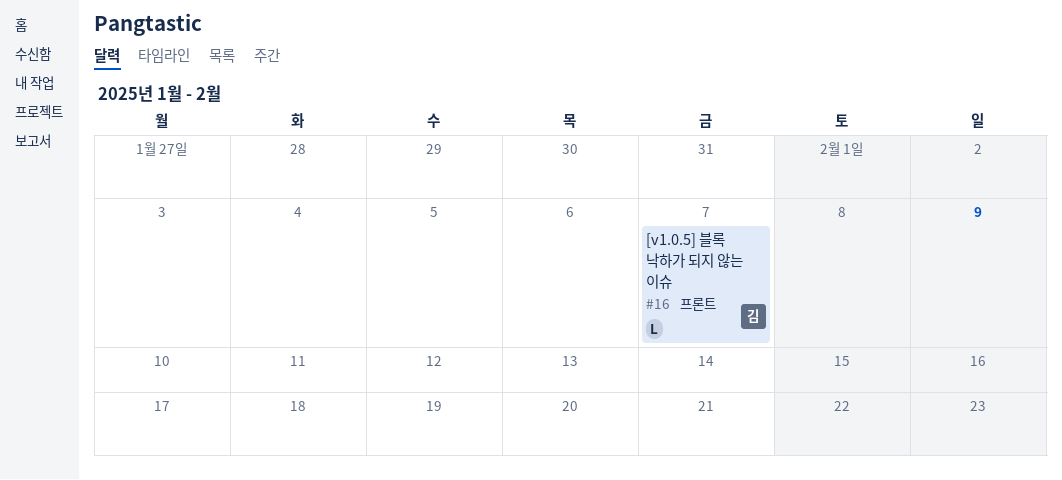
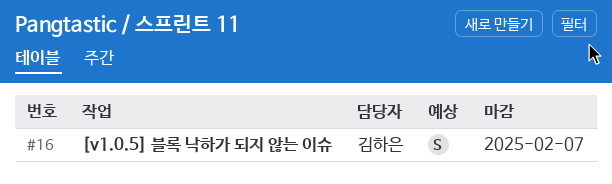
#16, estimate: L -> S

